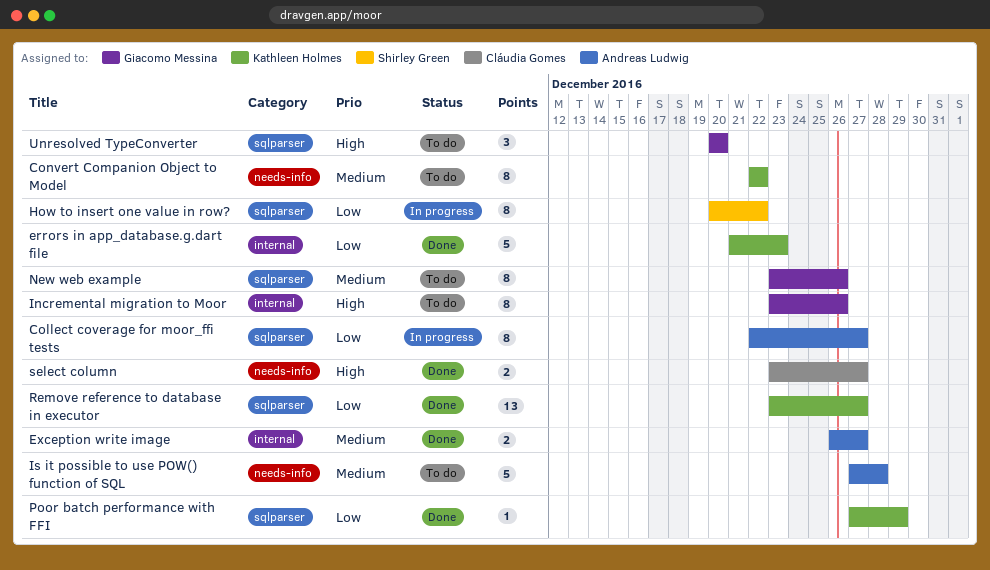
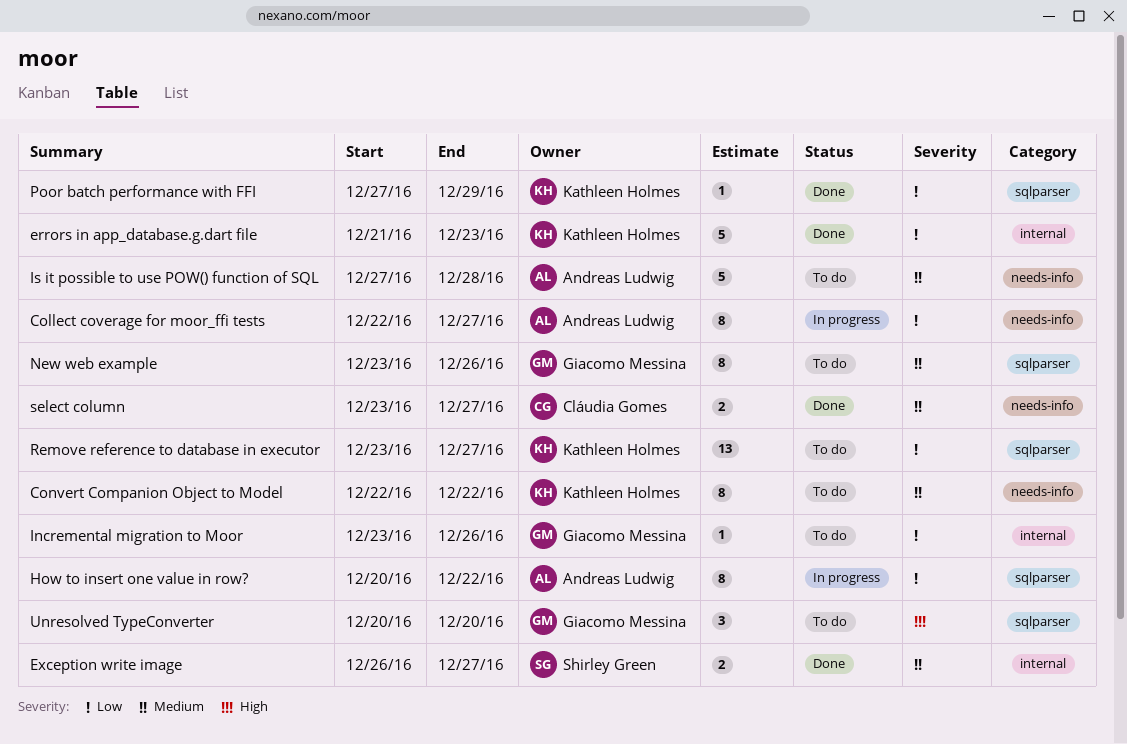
Collect coverage for moor_ffi tests, label: sqlparser -> needs-info
Exception write image, owner: Andreas Ludwig -> Shirley Green
How to insert one value in row?, owner: Shirley Green -> Andreas Ludwig
Incremental migration to Moor, priority: High -> Low
Incremental migration to Moor, estimate: 8 -> 1
Remove reference to database in executor, status: Done -> To do
select column, priority: High -> Medium

